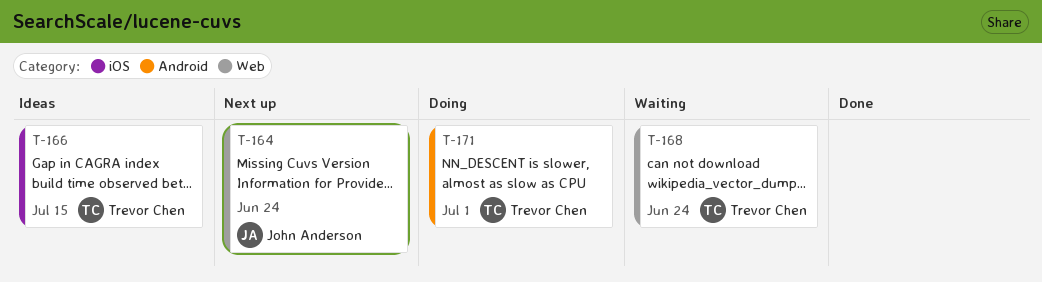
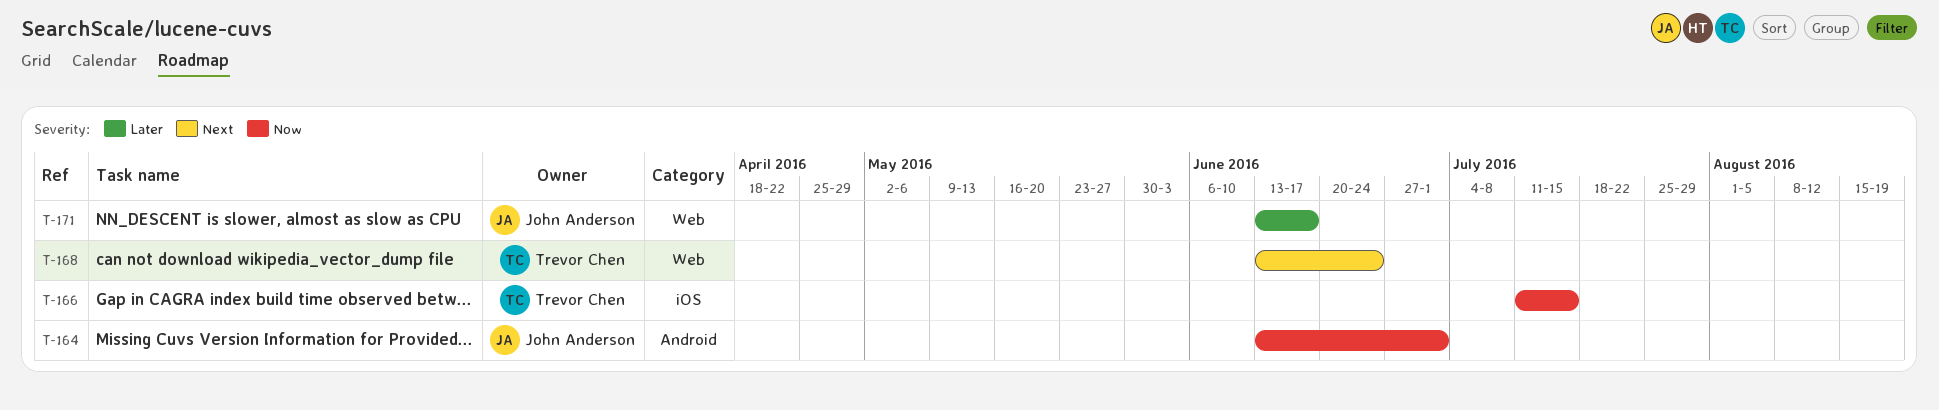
T-164, label: Web -> Android
T-164, due: Jun 24 -> Jul 1
T-171, owner: Trevor Chen -> John Anderson
T-171, label: Android -> Web
T-171, due: Jul 1 -> Jun 17

